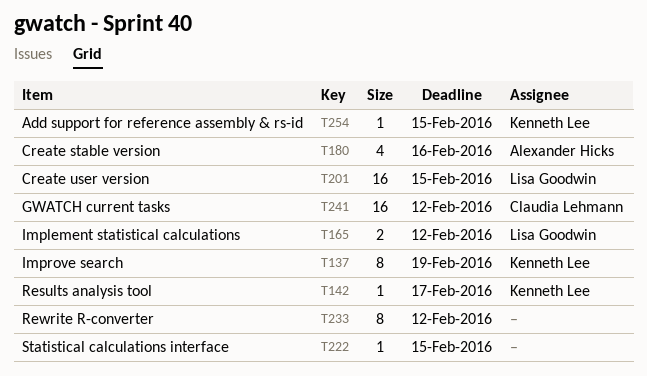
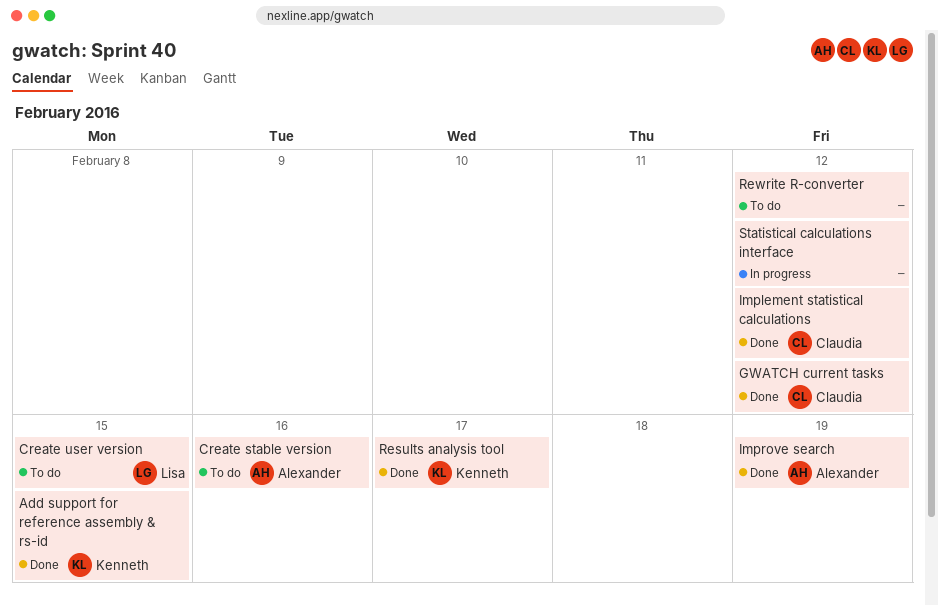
Implement statistical calculations, owner: Lisa Goodwin -> Claudia Lehmann
Improve search, owner: Kenneth Lee -> Alexander Hicks
Statistical calculations interface, due: Feb 15 -> Feb 12

